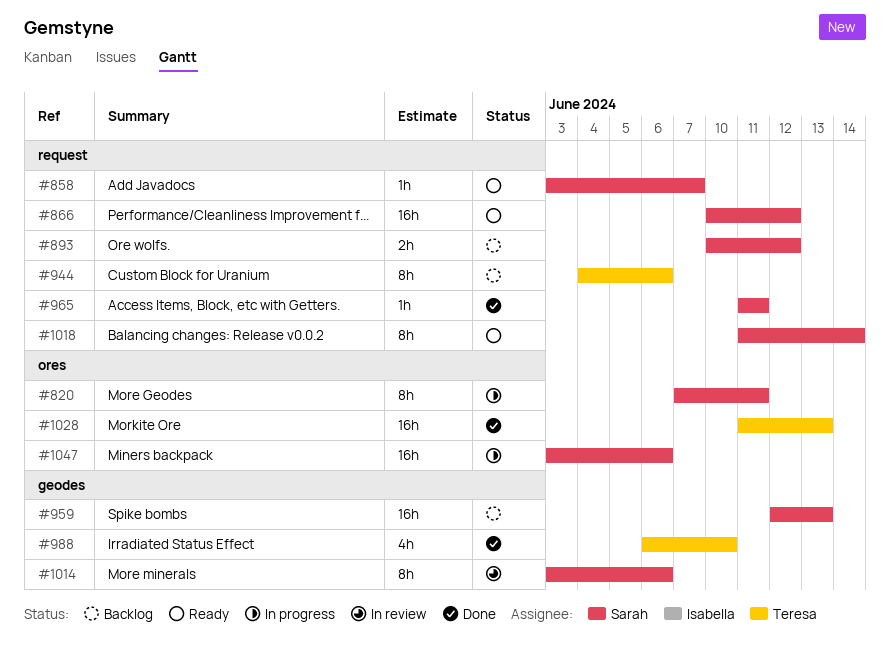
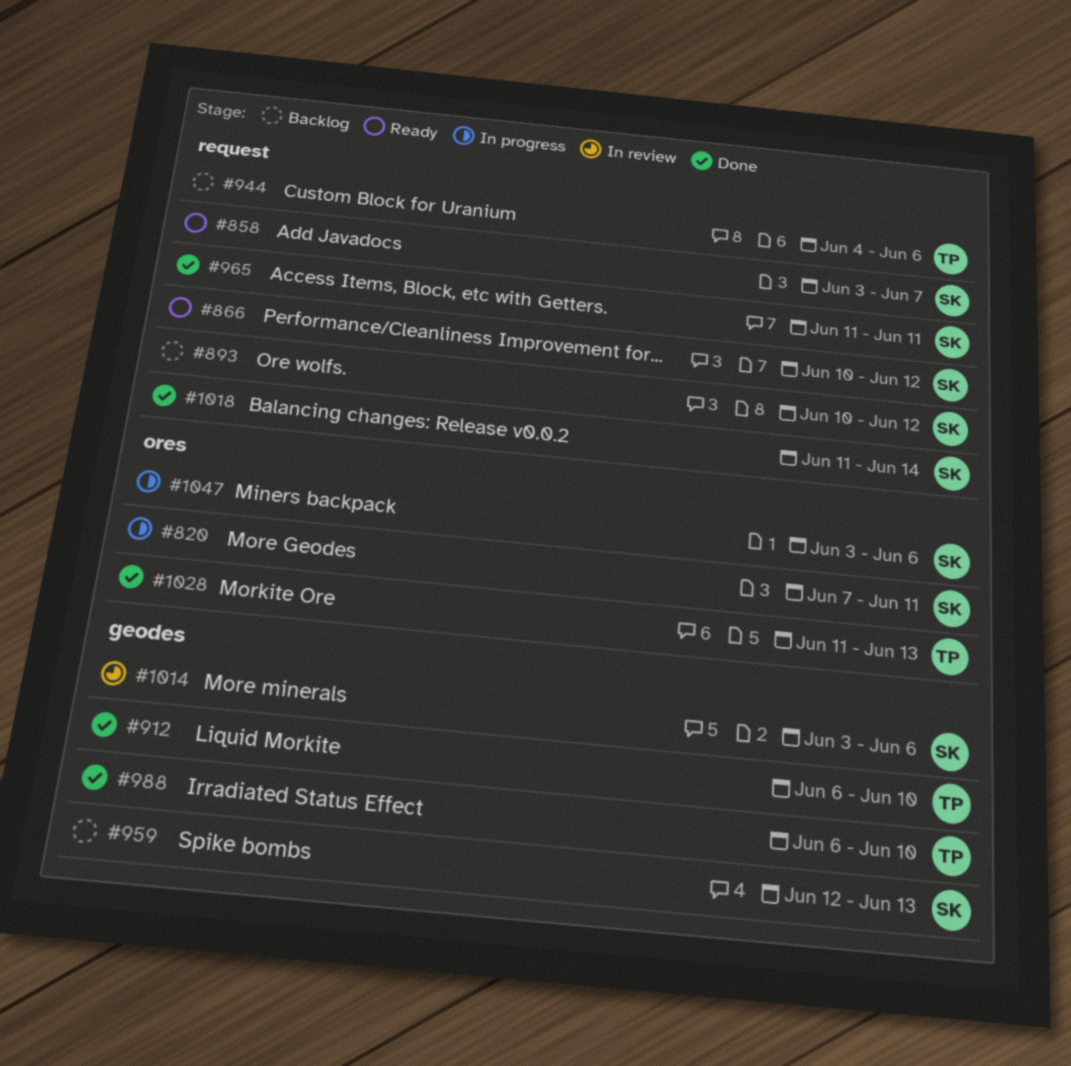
#912: none -> present
#1018, status: Ready -> Done

